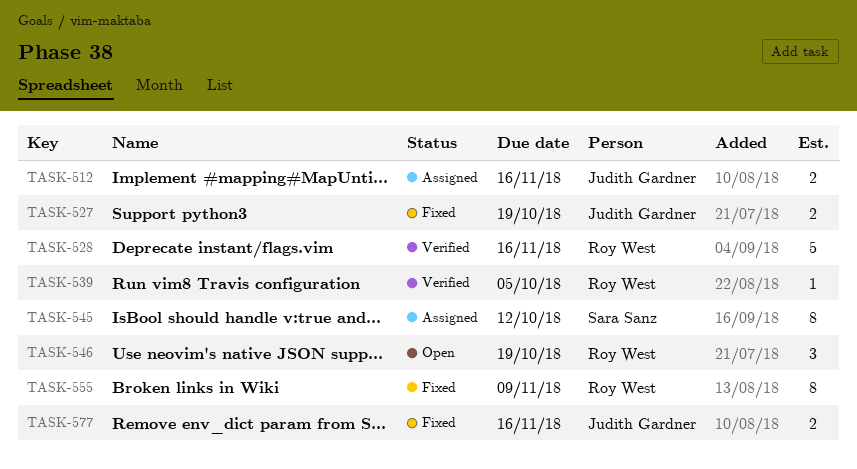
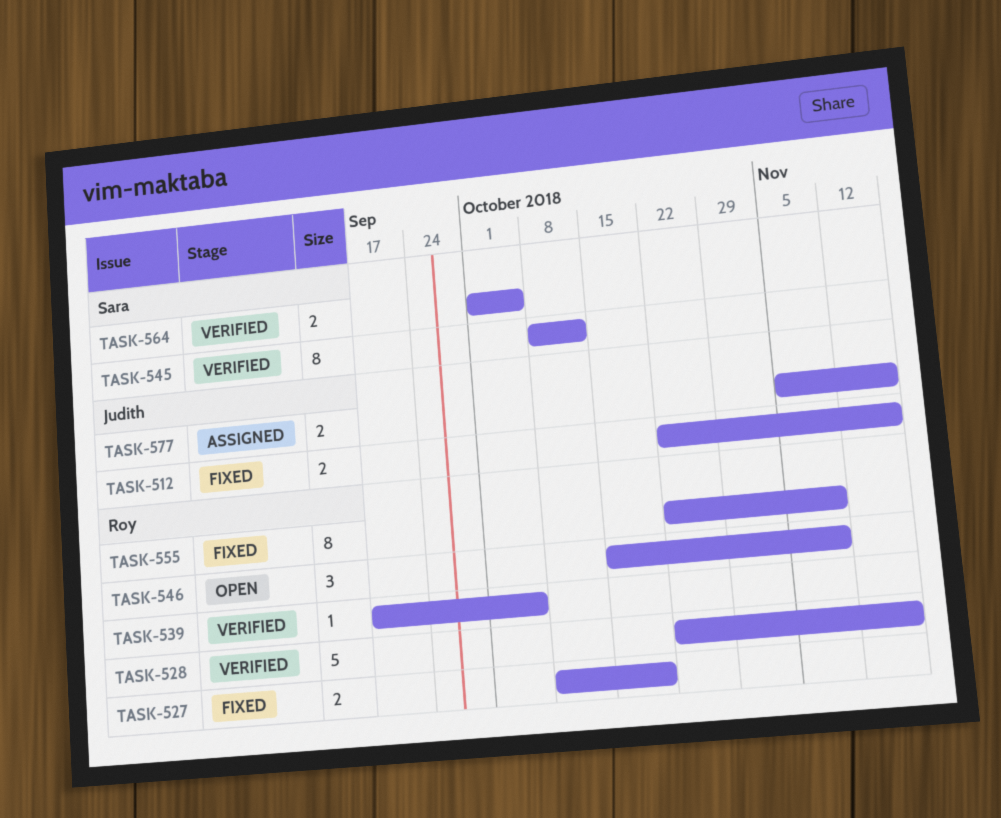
TASK-512, status: Assigned -> Fixed
TASK-527, owner: Judith Gardner -> Roy West
TASK-545, status: Assigned -> Verified
TASK-546, due: Oct 19 -> Nov 9
TASK-564: none -> present
TASK-577, status: Fixed -> Assigned

